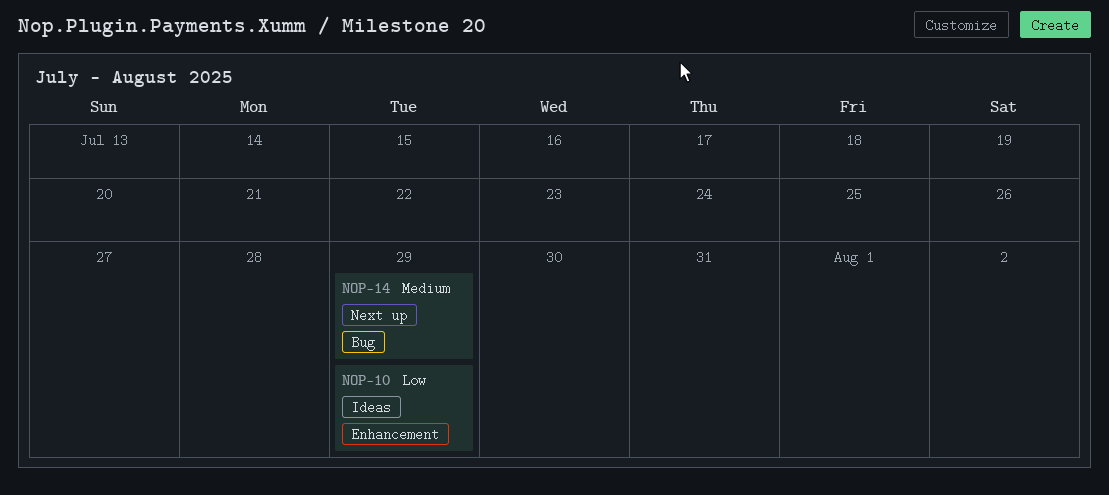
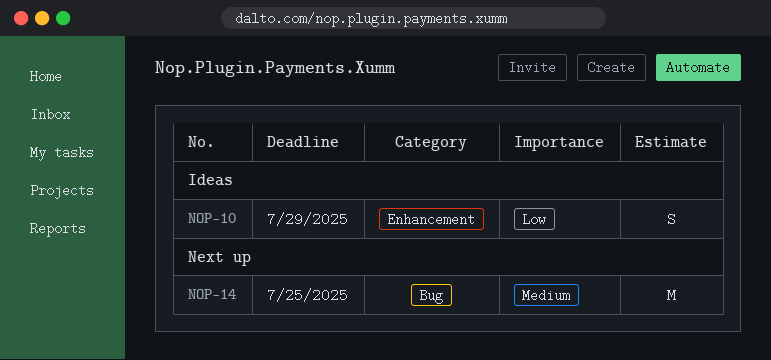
NOP-14, due: Jul 29 -> Jul 25

